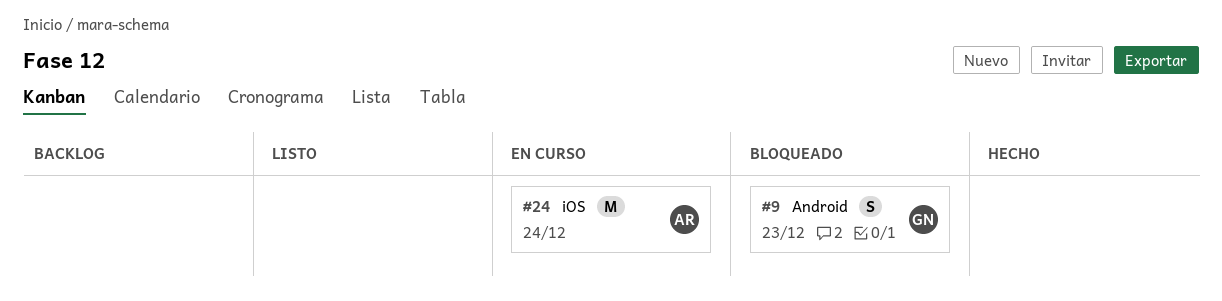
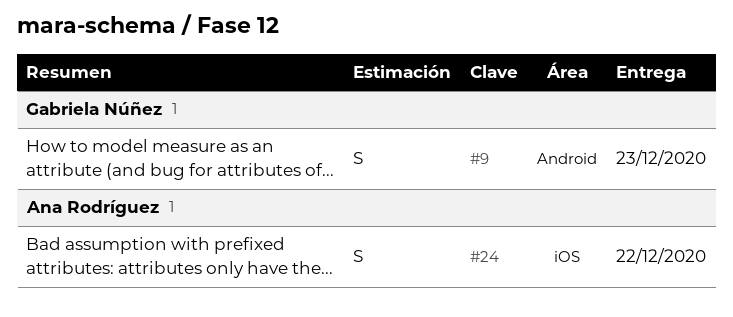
#24, estimate: M -> S
#24, due: Dec 24 -> Dec 22

